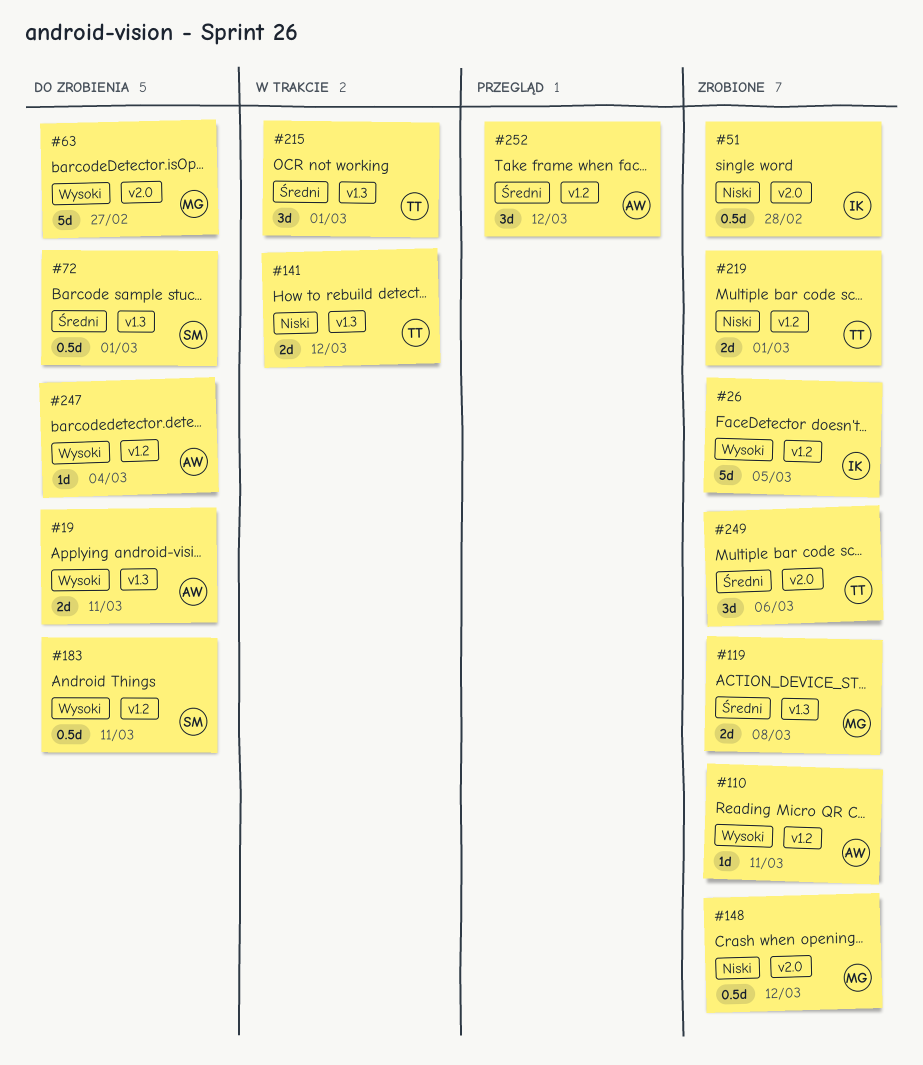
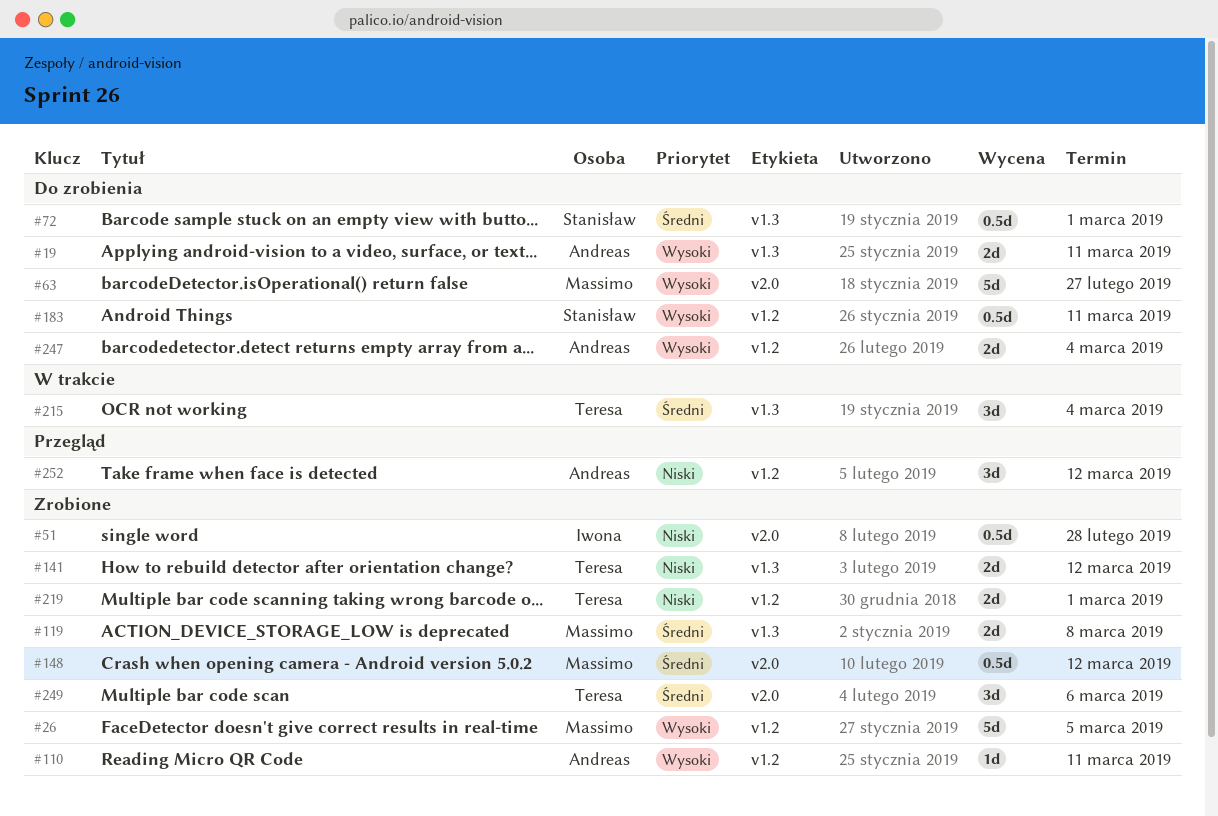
#26, owner: Iwona -> Massimo
#141, status: W trakcie -> Zrobione
#148, priority: Niski -> Średni
#215, due: Mar 1 -> Mar 4
#247, estimate: 1d -> 2d
#252, priority: Średni -> Niski

